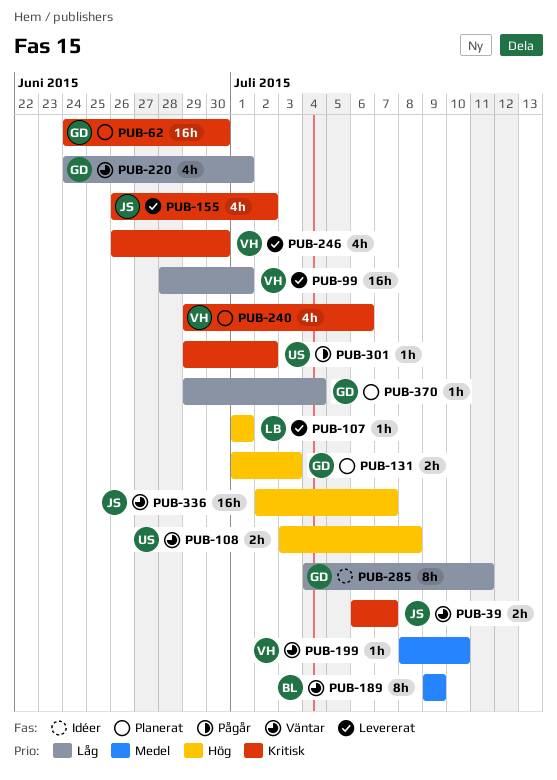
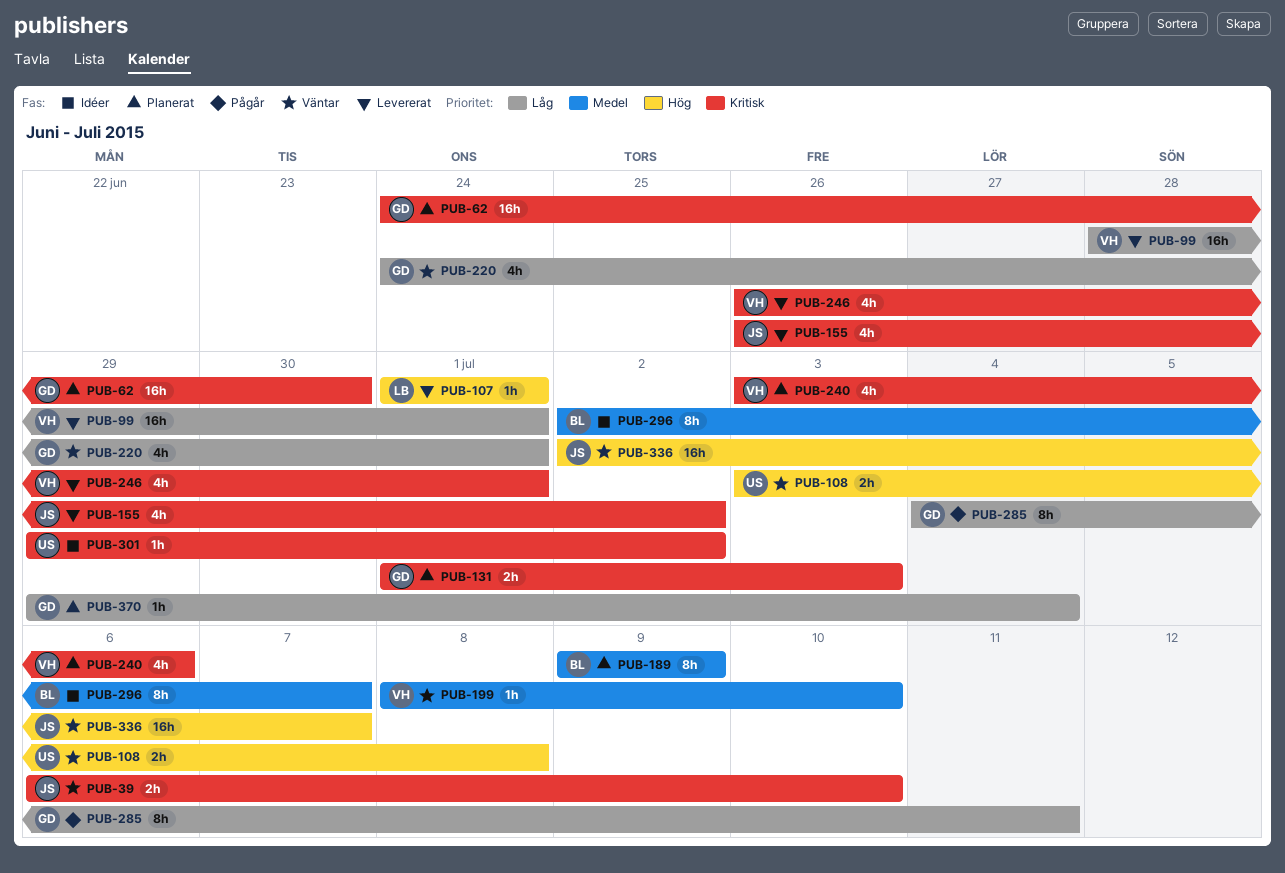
PUB-39, due: Jul 7 -> Jul 10
PUB-131, priority: Hög -> Kritisk
PUB-189, status: Väntar -> Planerat
PUB-240, start: Jun 29 -> Jul 3
PUB-246, due: Jun 30 -> Jul 1
PUB-285, status: Idéer -> Pågår
PUB-296: none -> present
PUB-301, status: Pågår -> Idéer

